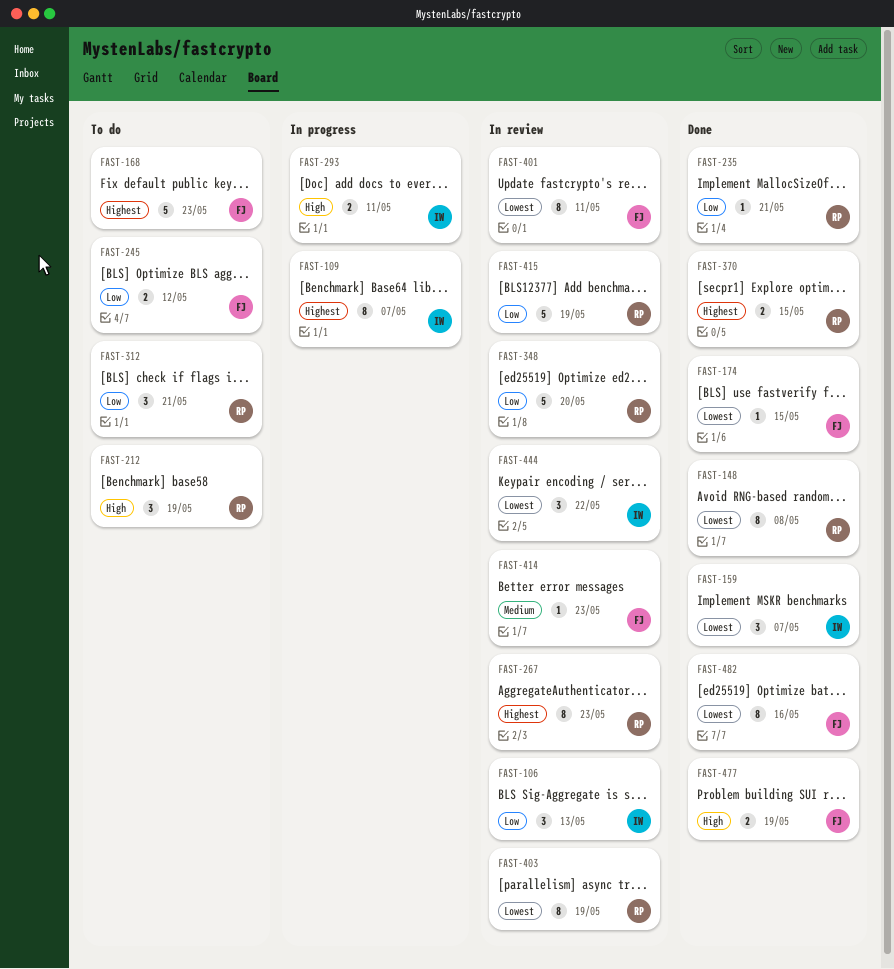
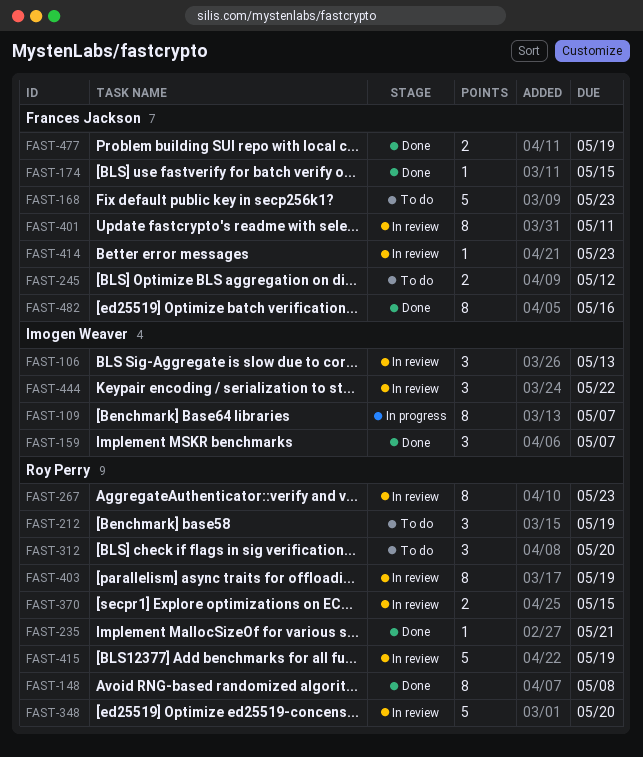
FAST-293: present -> none
FAST-312, due: May 21 -> May 20
FAST-370, status: Done -> In review

